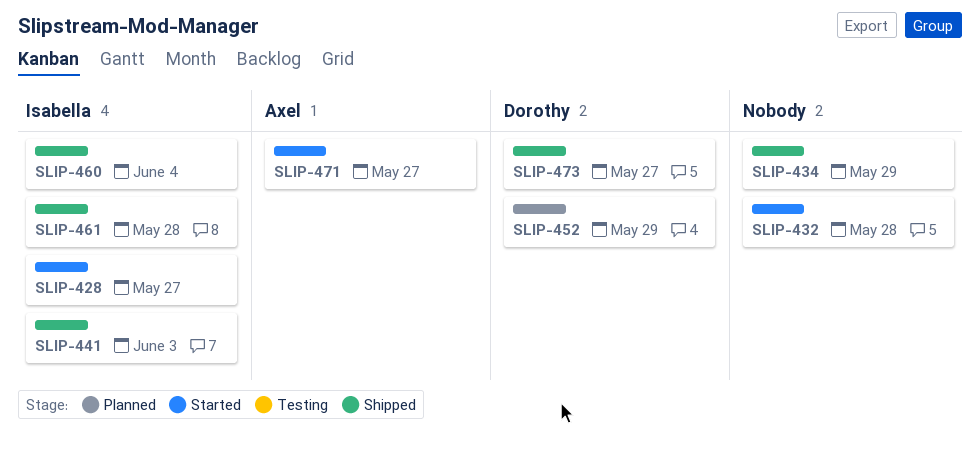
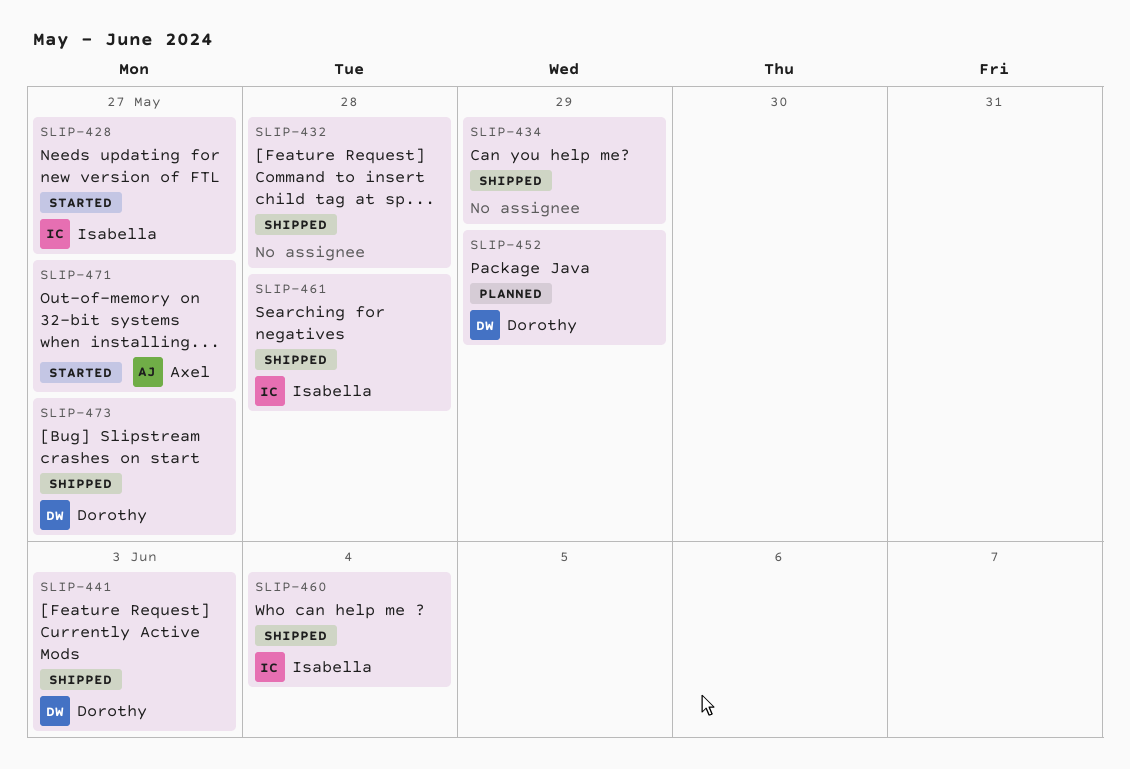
SLIP-432, status: Started -> Shipped
SLIP-441, owner: Isabella -> Dorothy

